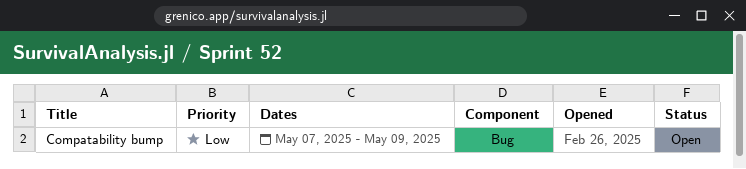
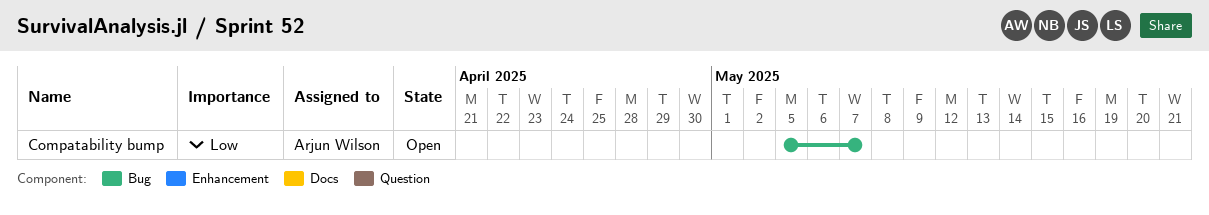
Compatability bump, start: May 7 -> May 5
Compatability bump, due: May 9 -> May 7

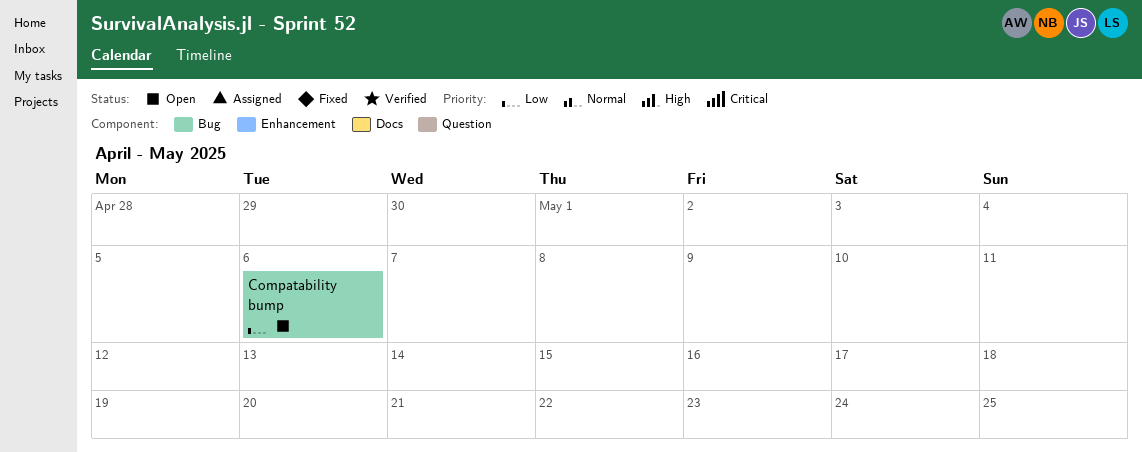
Compatability bump, due: May 7 -> May 6

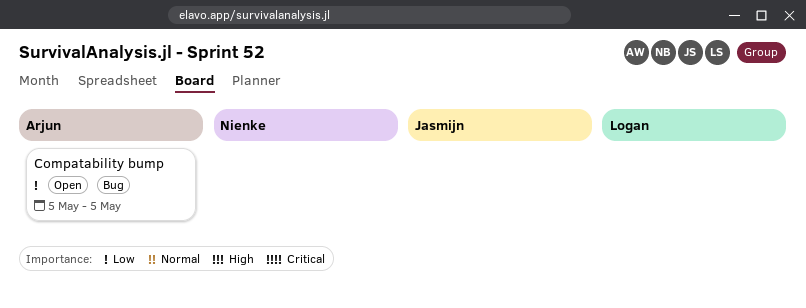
Compatability bump, due: May 6 -> May 5

